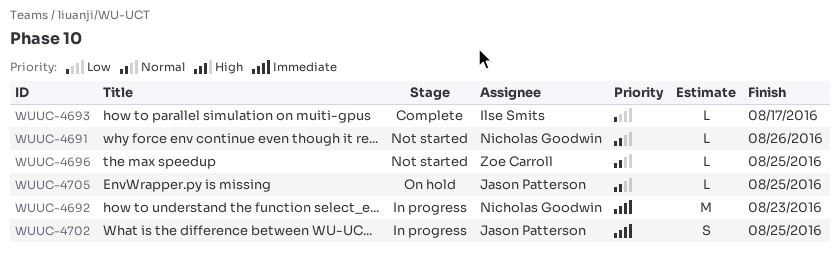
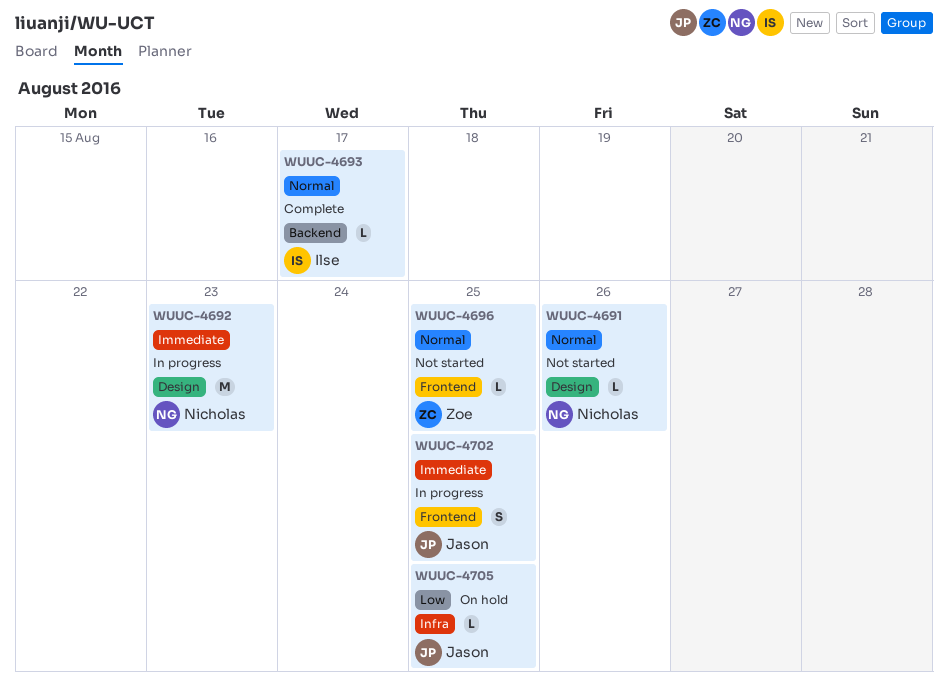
WUUC-4693, priority: Low -> Normal
WUUC-4705, priority: Normal -> Low

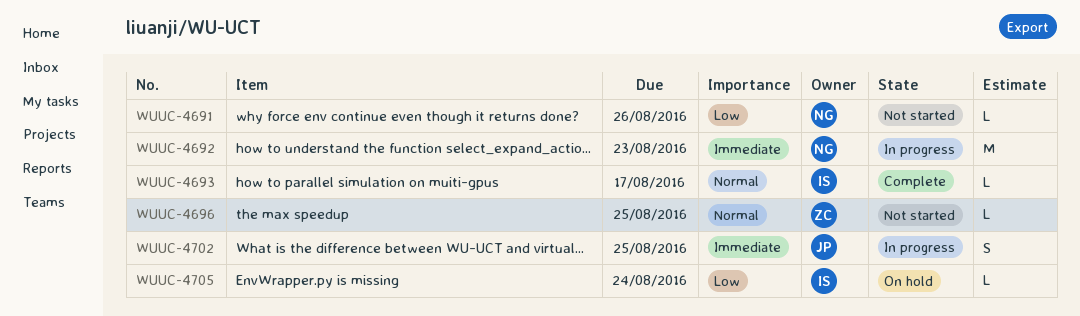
WUUC-4691, priority: Normal -> Low
WUUC-4705, owner: Jason -> Ilse
WUUC-4705, due: Aug 25 -> Aug 24

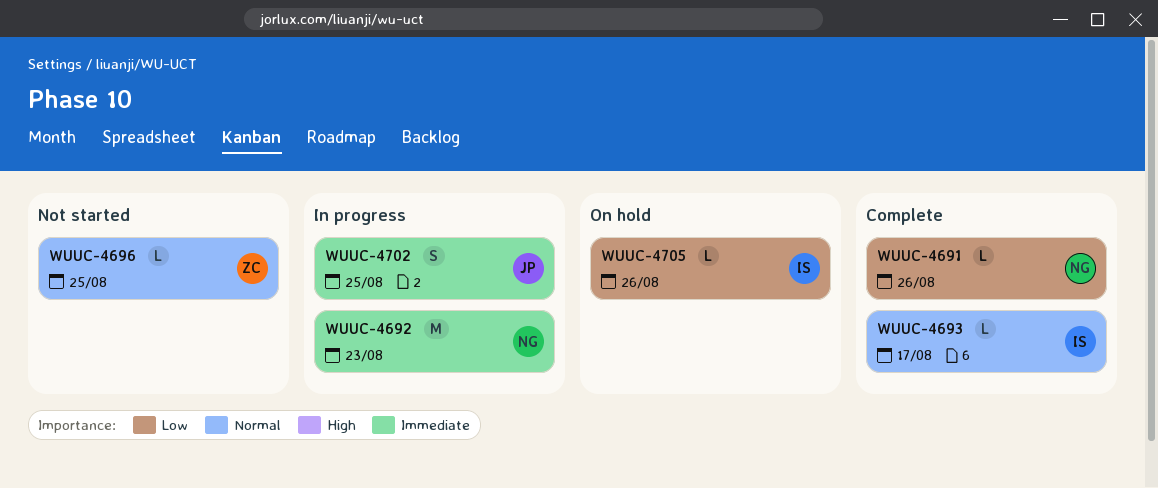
WUUC-4691, status: Not started -> Complete
WUUC-4705, due: Aug 24 -> Aug 26

